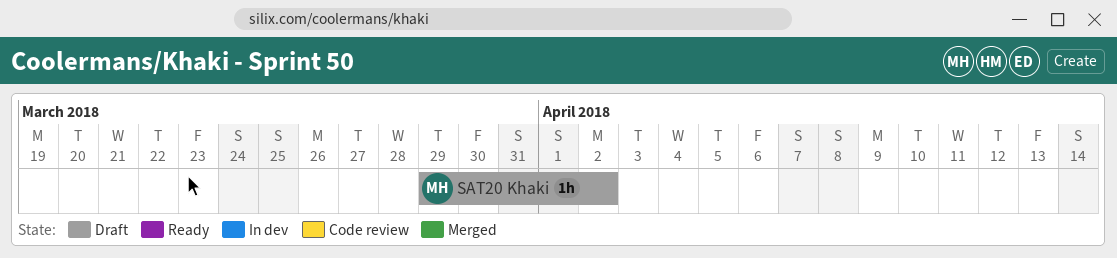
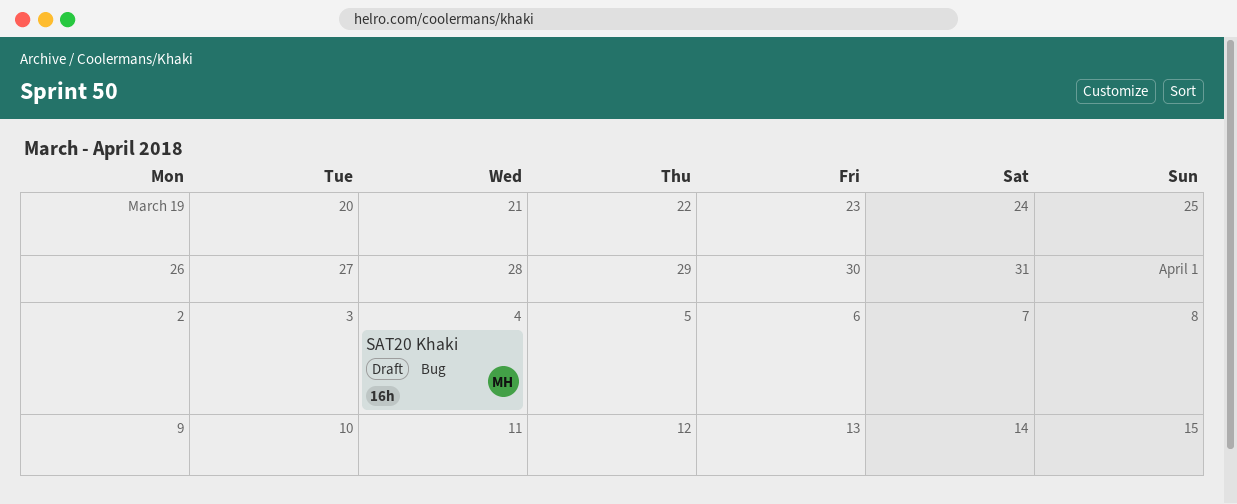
SAT20 Khaki, estimate: 1h -> 16h
SAT20 Khaki, due: Apr 2 -> Apr 4

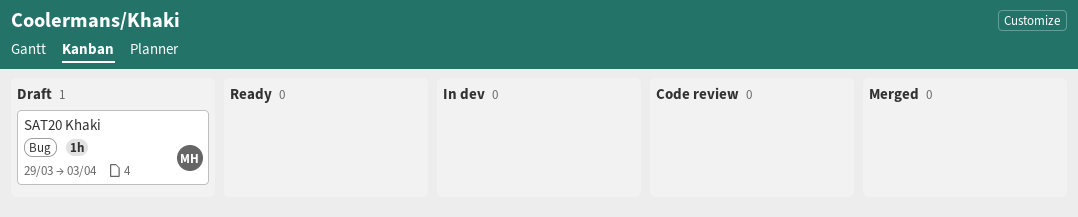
SAT20 Khaki, estimate: 16h -> 1h
SAT20 Khaki, due: Apr 4 -> Apr 3

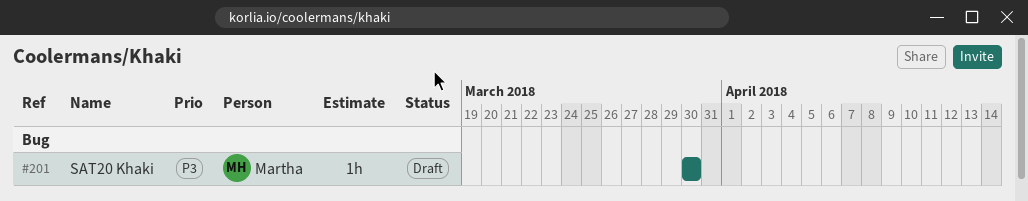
SAT20 Khaki, start: Mar 29 -> Mar 30
SAT20 Khaki, due: Apr 3 -> Mar 30

